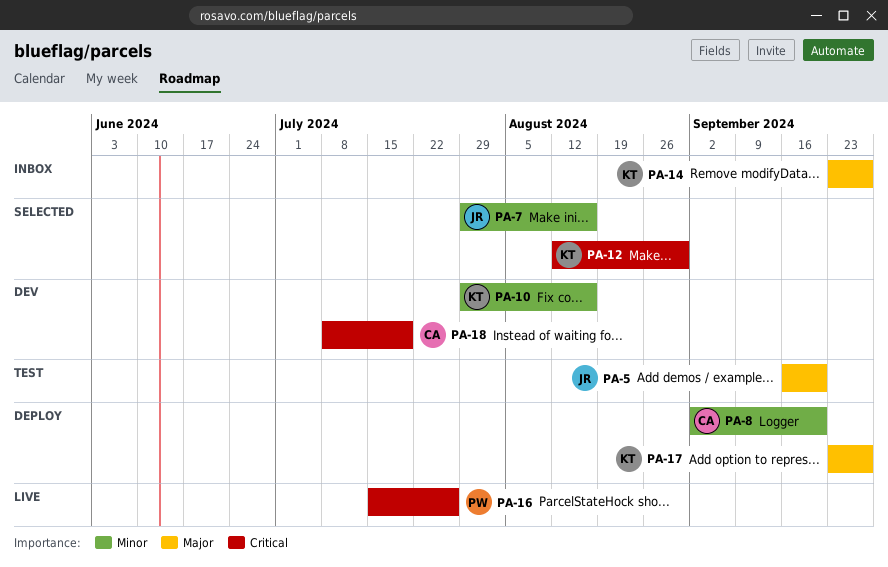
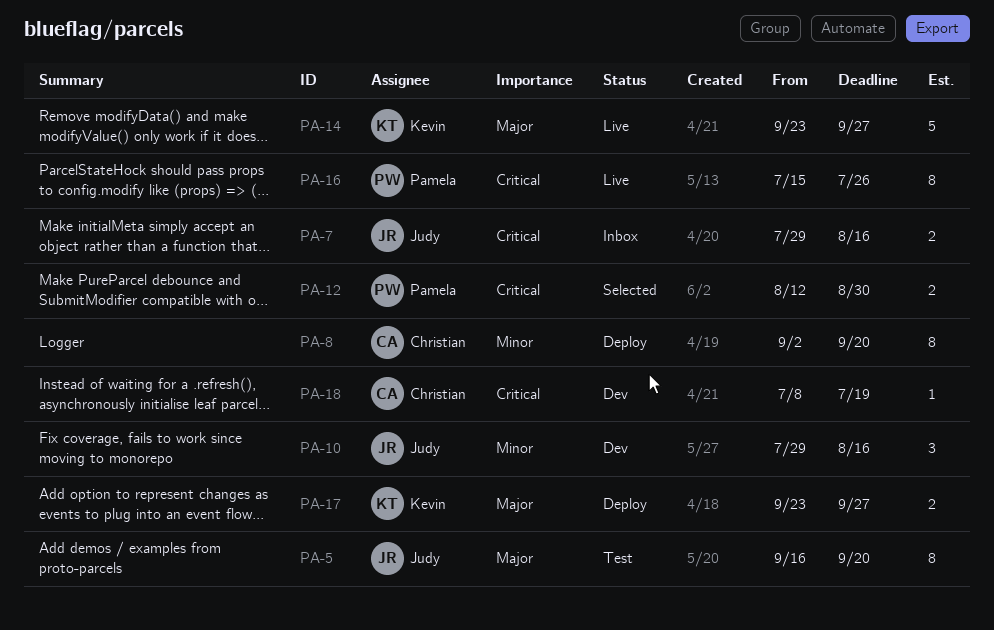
PA-7, status: Selected -> Inbox
PA-7, priority: Minor -> Critical
PA-10, owner: Kevin -> Judy
PA-12, owner: Kevin -> Pamela
PA-14, status: Inbox -> Live

